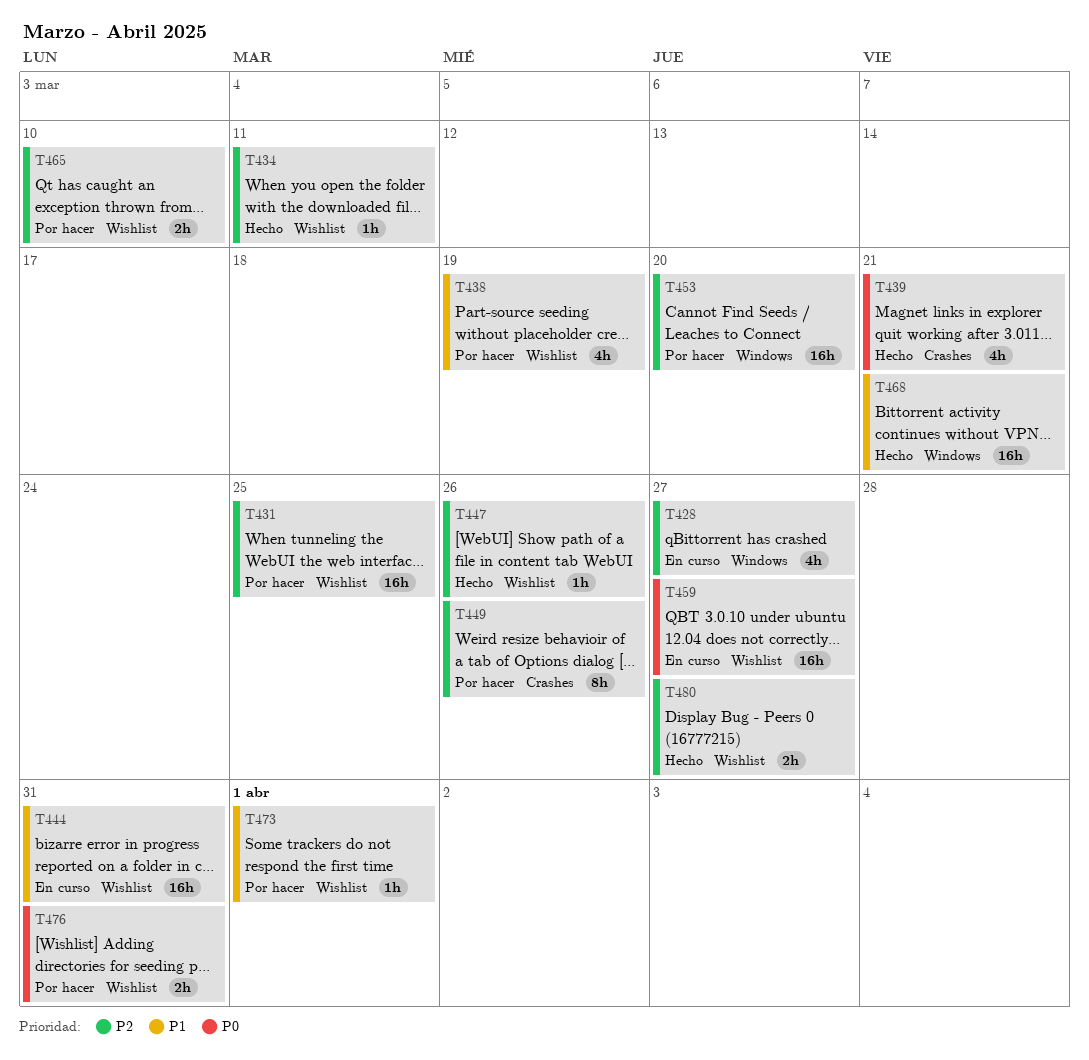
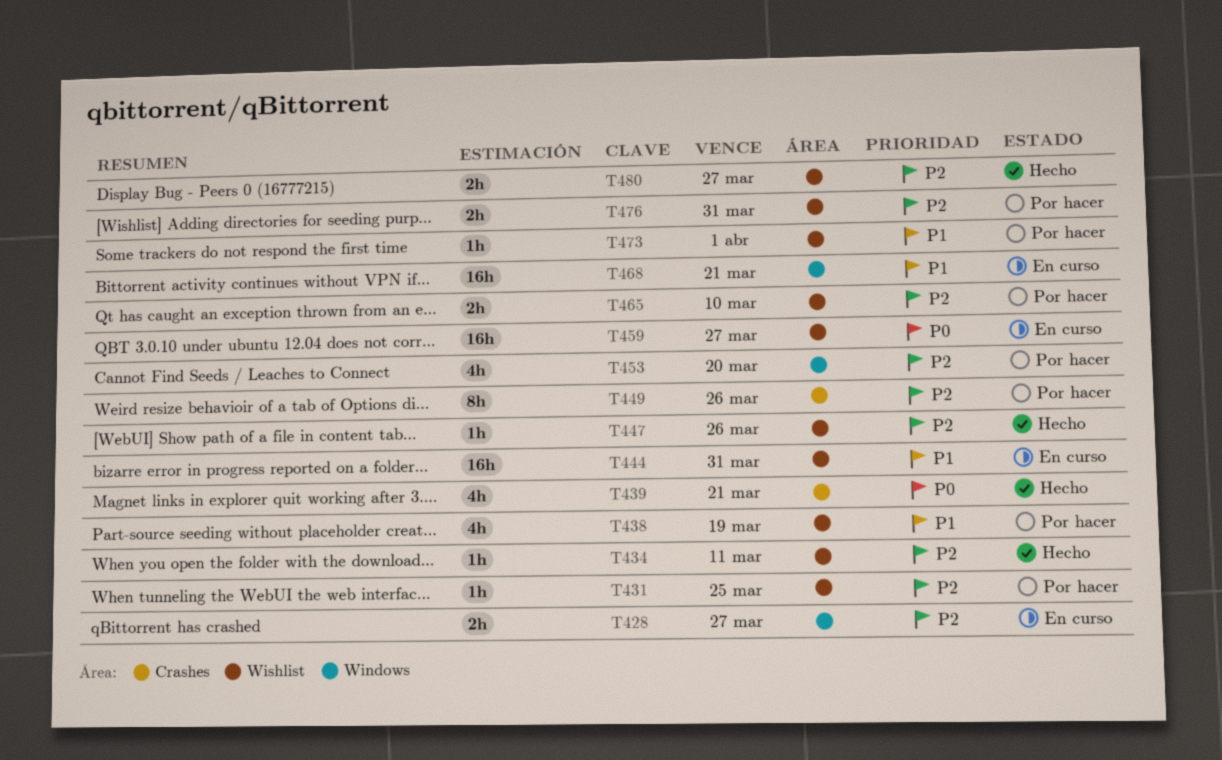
T428, estimate: 4h -> 2h
T431, estimate: 16h -> 1h
T453, estimate: 16h -> 4h
T468, status: Hecho -> En curso
T476, priority: P0 -> P2

